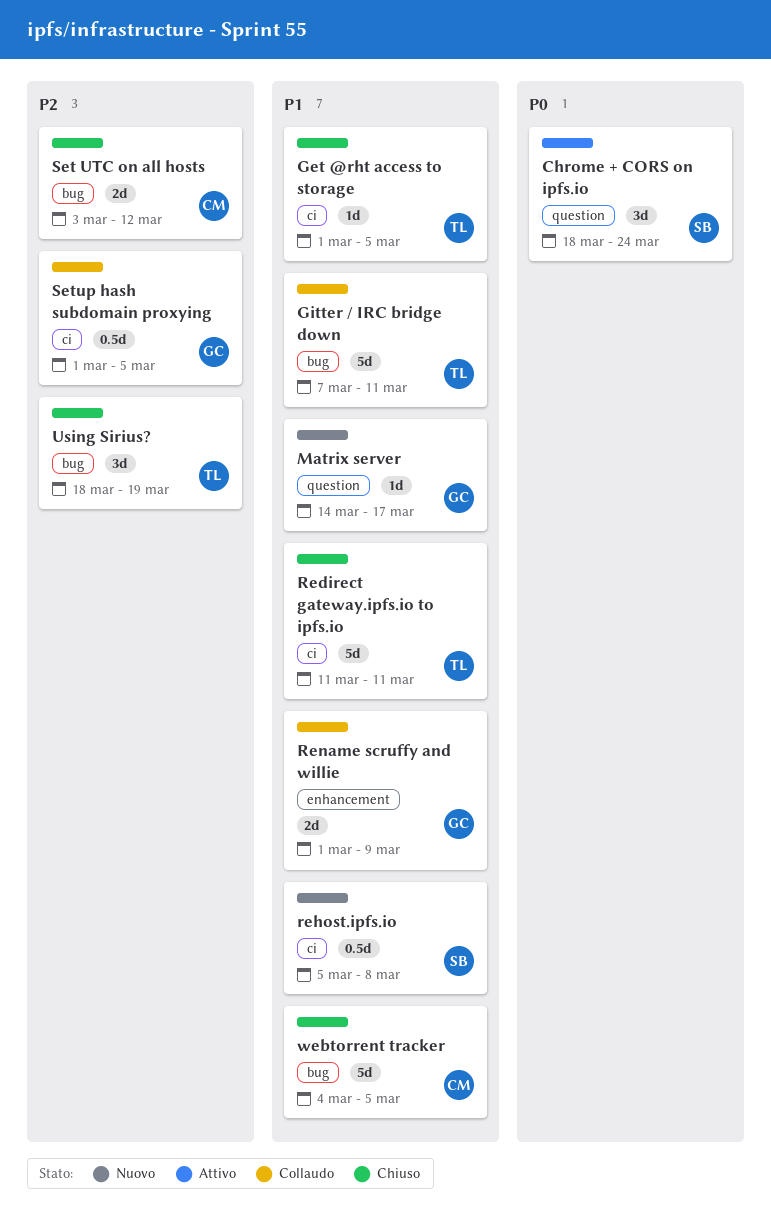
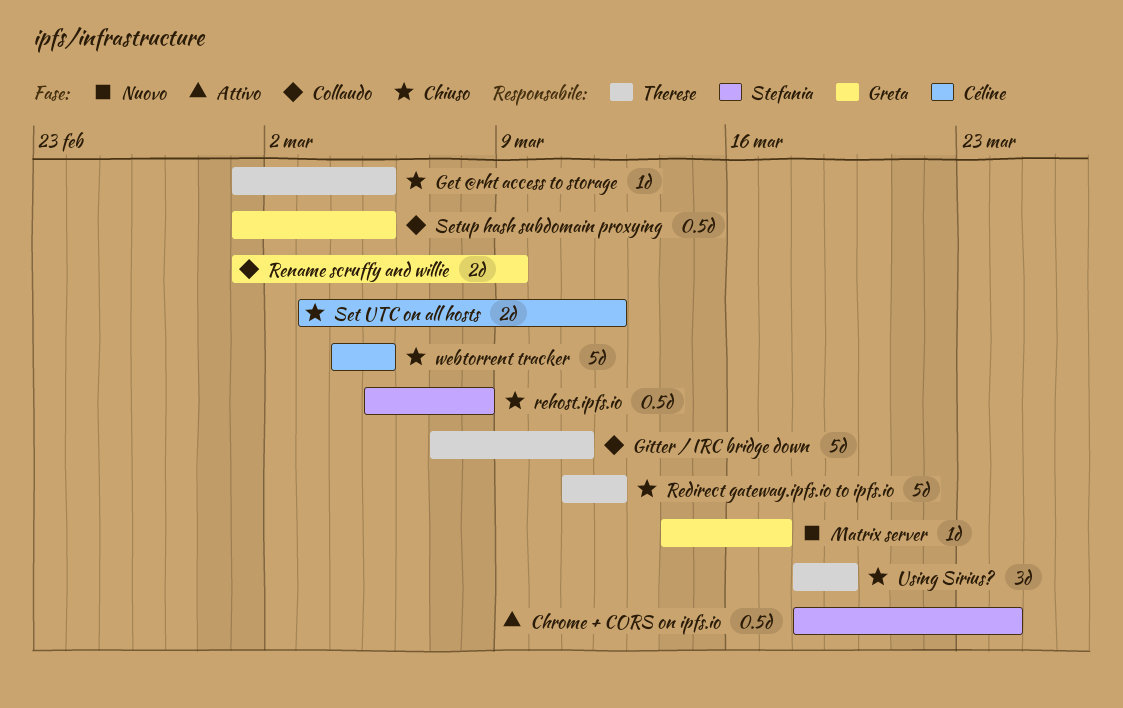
Chrome + CORS on ipfs.io, estimate: 3d -> 0.5d
Redirect gateway.ipfs.io to ipfs.io, due: Mar 11 -> Mar 12
rehost.ipfs.io, status: Nuovo -> Chiuso

